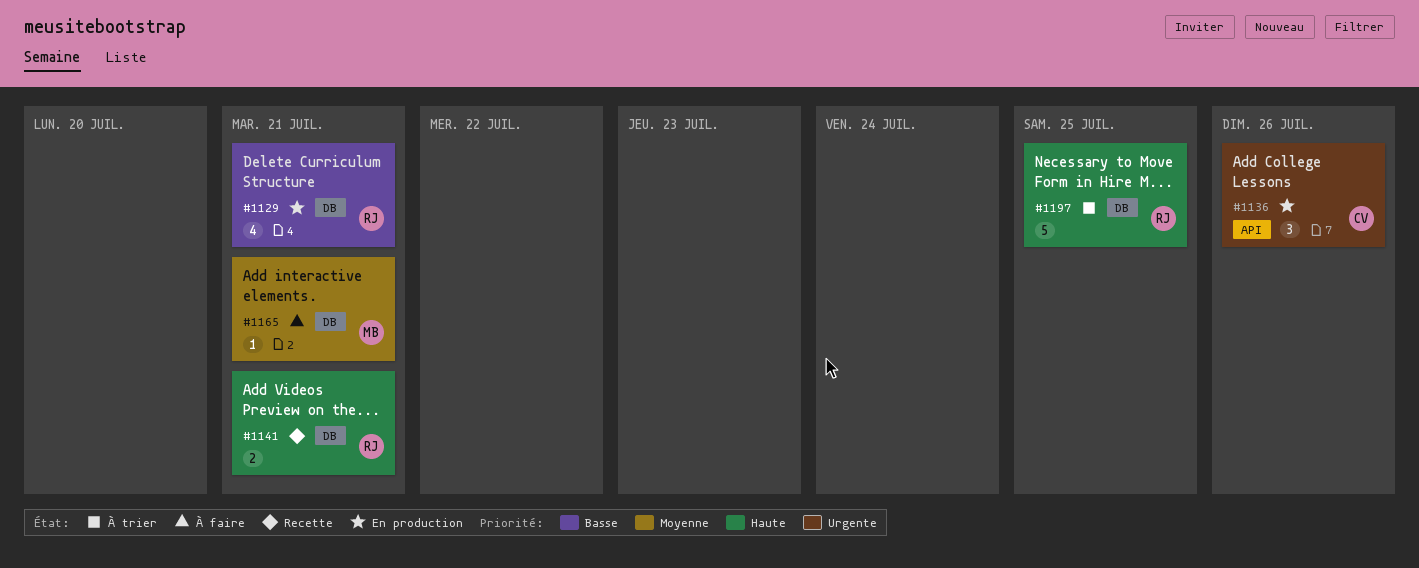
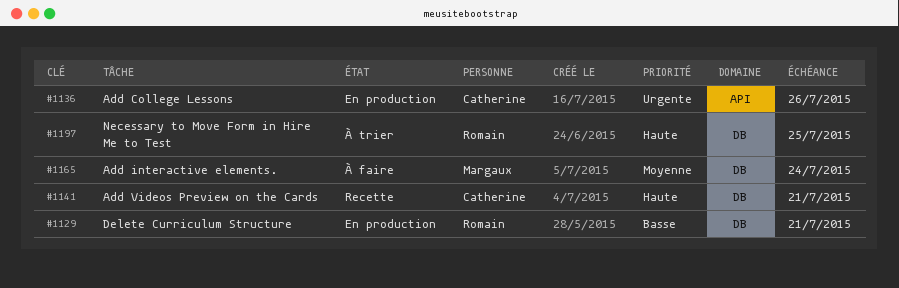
#1141, owner: Romain -> Catherine
#1165, due: Jul 21 -> Jul 24

